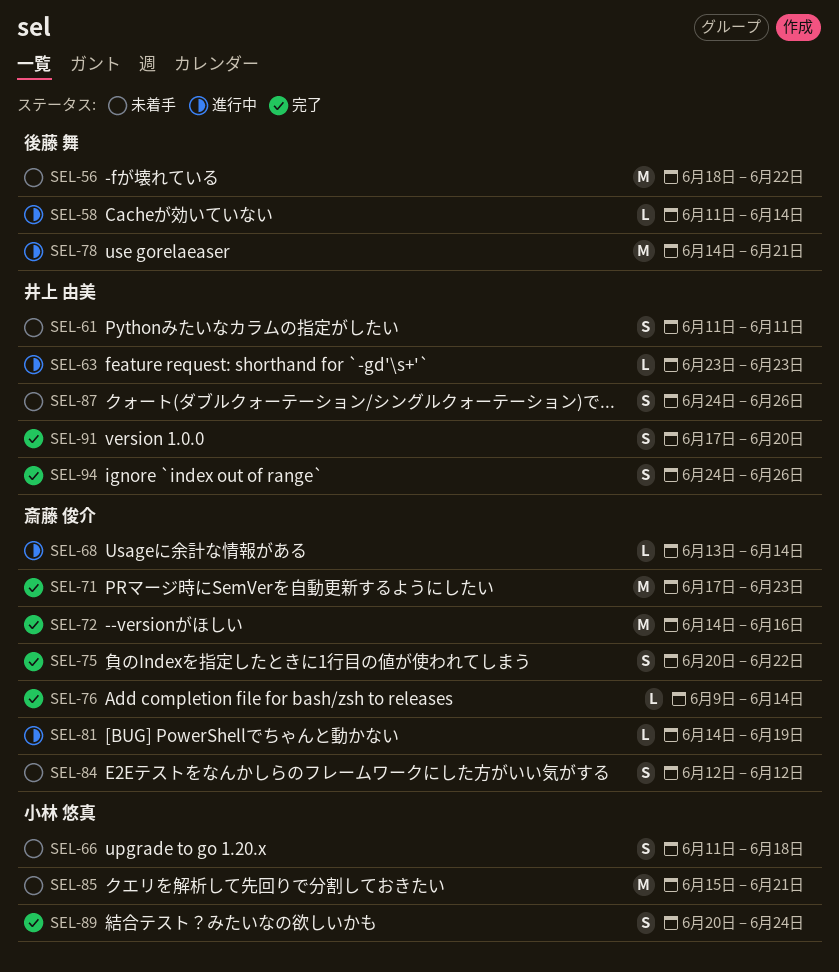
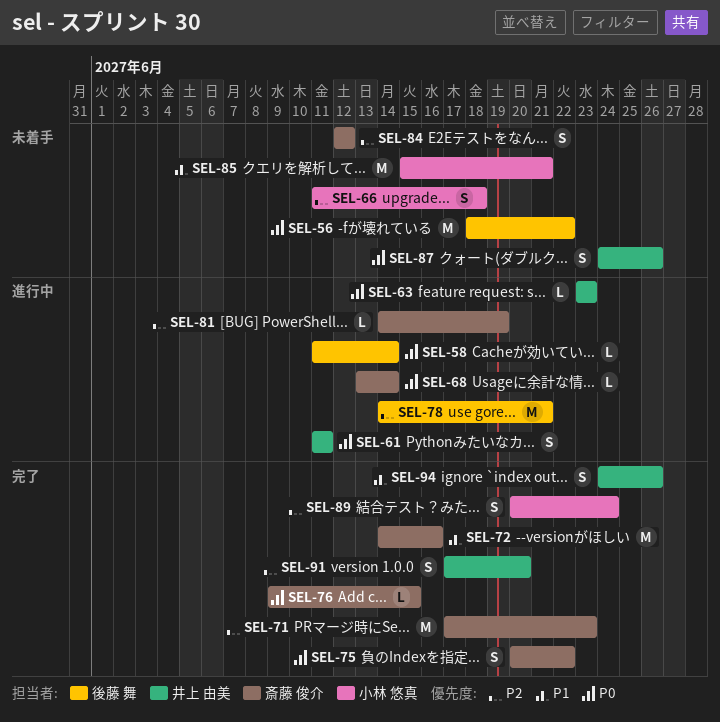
SEL-61, status: 未着手 -> 進行中
SEL-76, due: Jun 14 -> Jun 15

